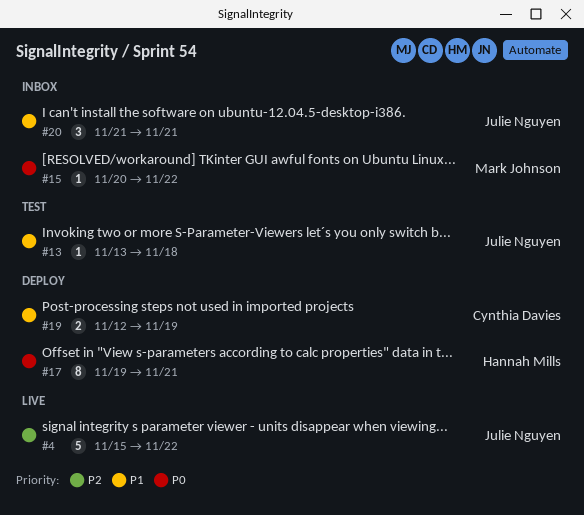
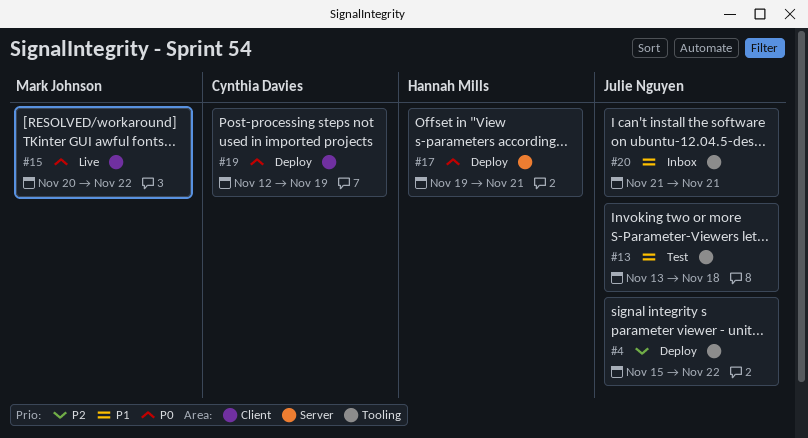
#4, status: Live -> Deploy
#15, status: Inbox -> Live
#19, priority: P1 -> P0

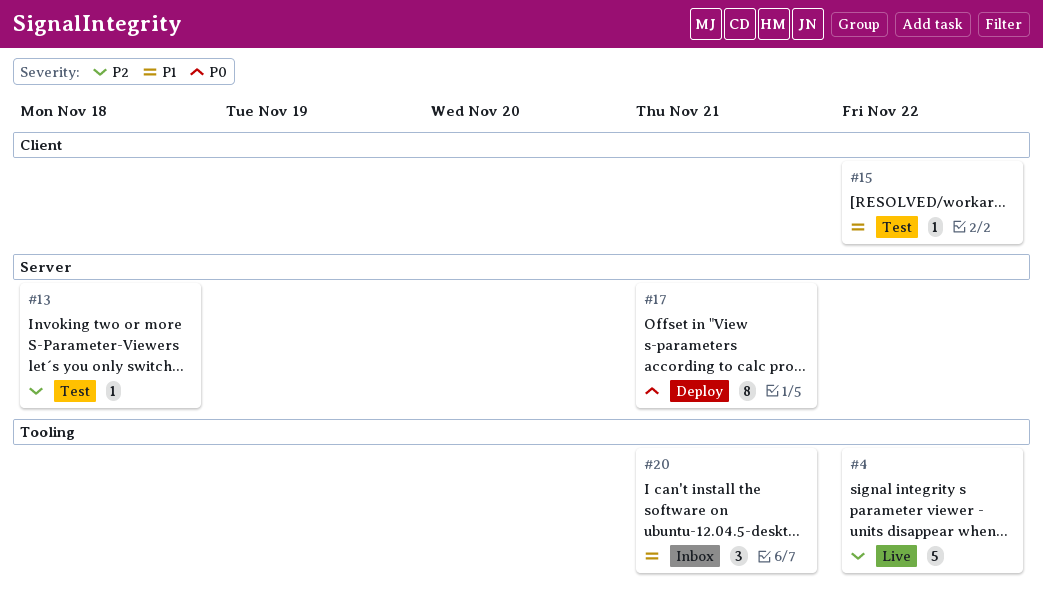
#4, status: Deploy -> Live
#13, priority: P1 -> P2
#13, label: Tooling -> Server
#15, status: Live -> Test
#15, priority: P0 -> P1
#19: present -> none

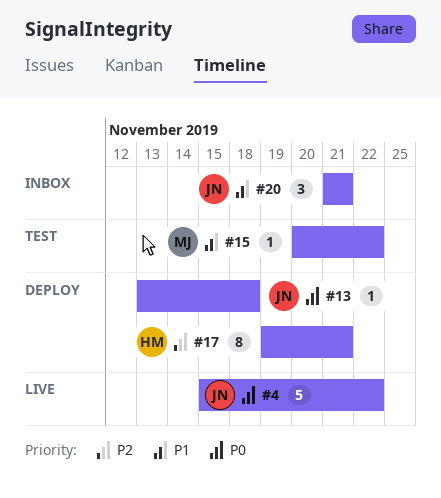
#4, priority: P2 -> P0
#13, status: Test -> Deploy
#13, priority: P2 -> P0
#17, priority: P0 -> P2

